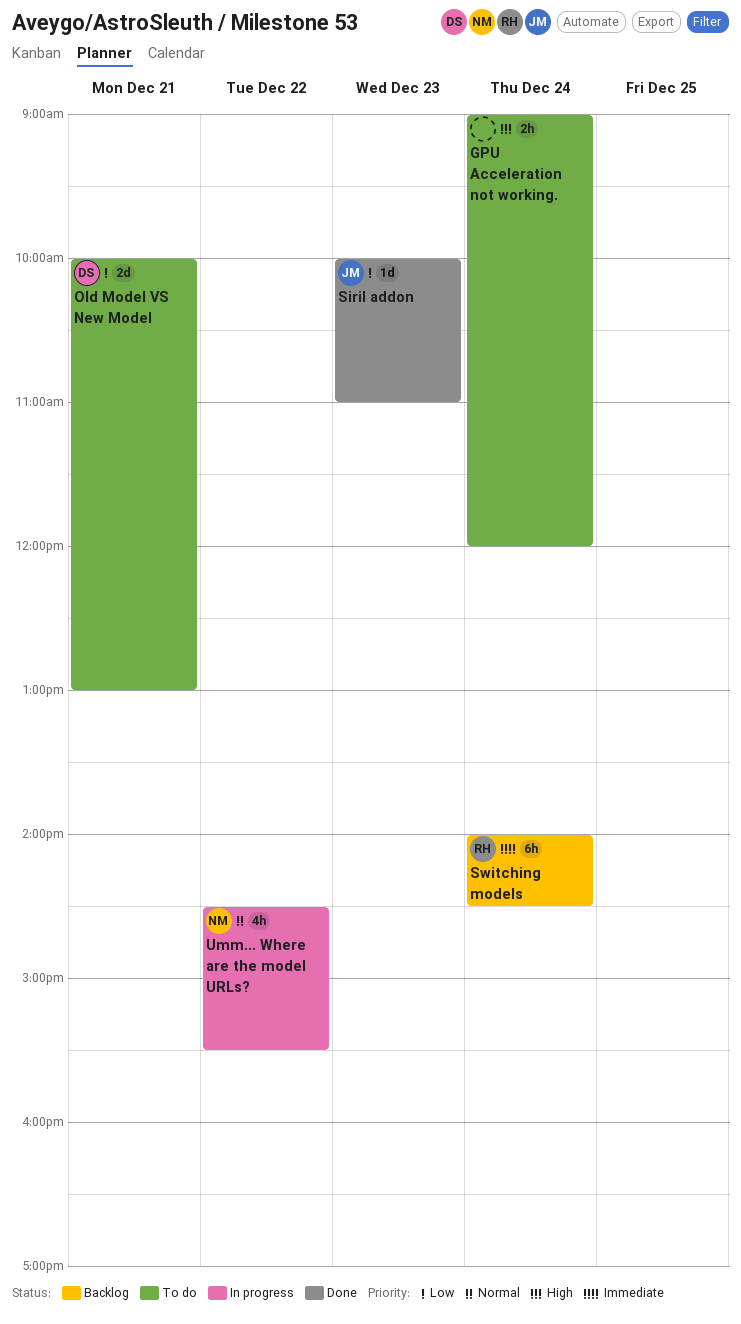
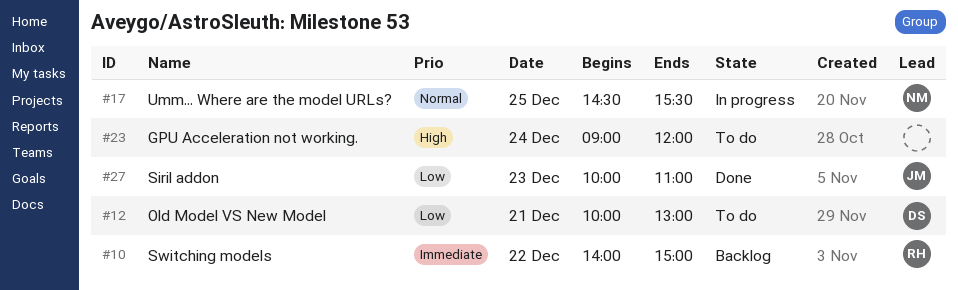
Switching models, day: Dec 24 -> Dec 22
Switching models, ends: 14:30 -> 15:00
Umm... Where are the model URLs?, day: Dec 22 -> Dec 25

